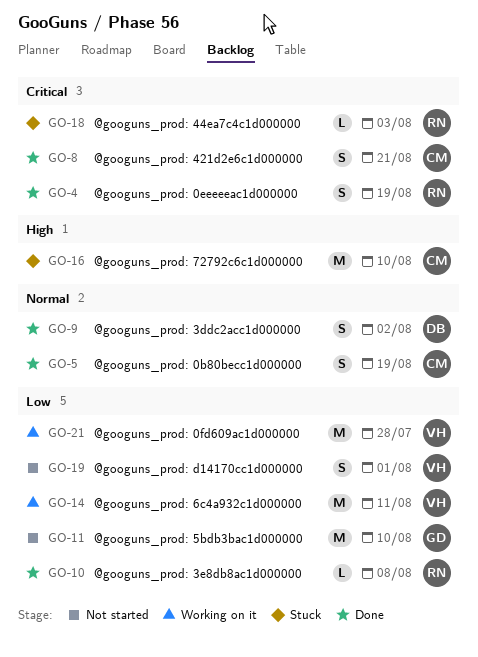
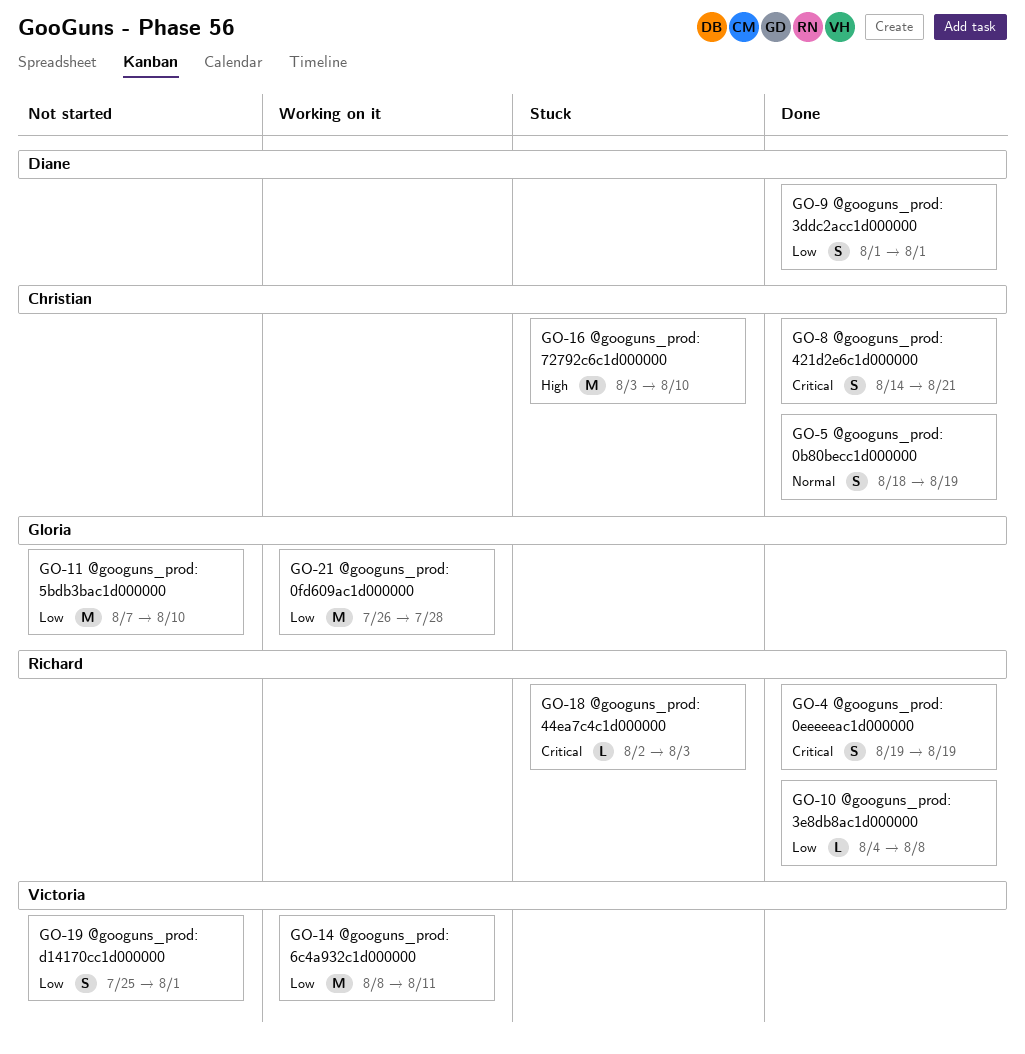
GO-9, priority: Normal -> Low
GO-9, due: Aug 2 -> Aug 1
GO-21, owner: Victoria -> Gloria

